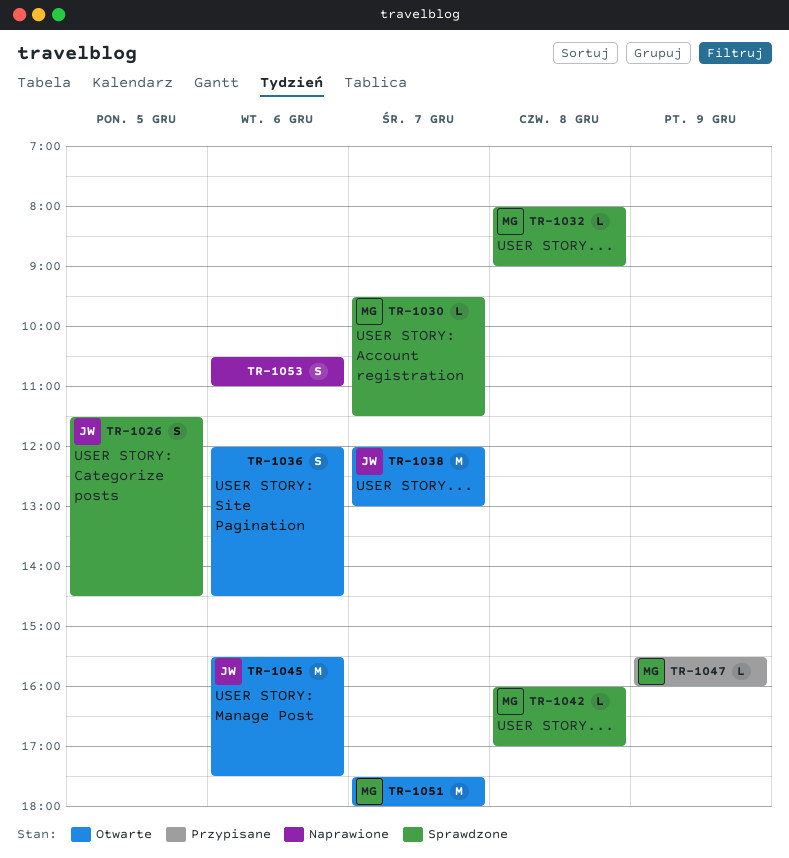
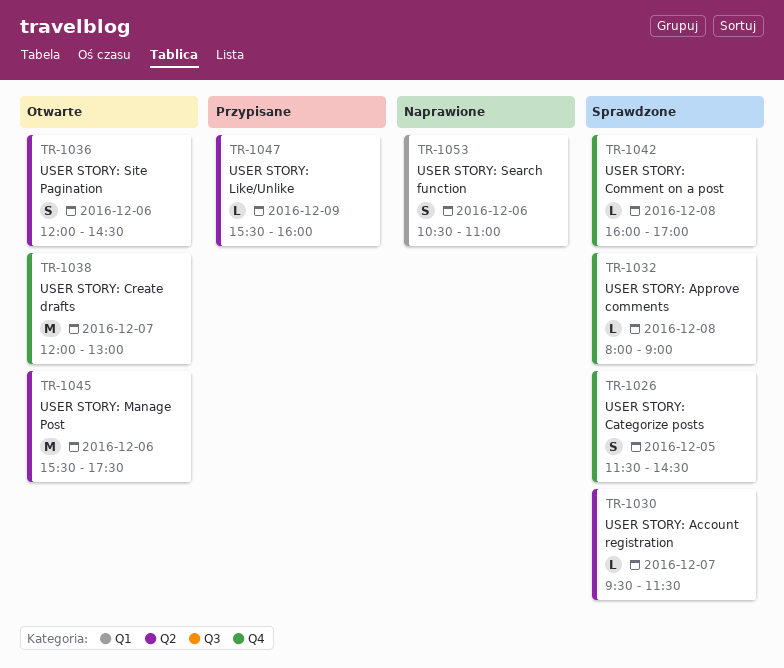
TR-1051: present -> none

